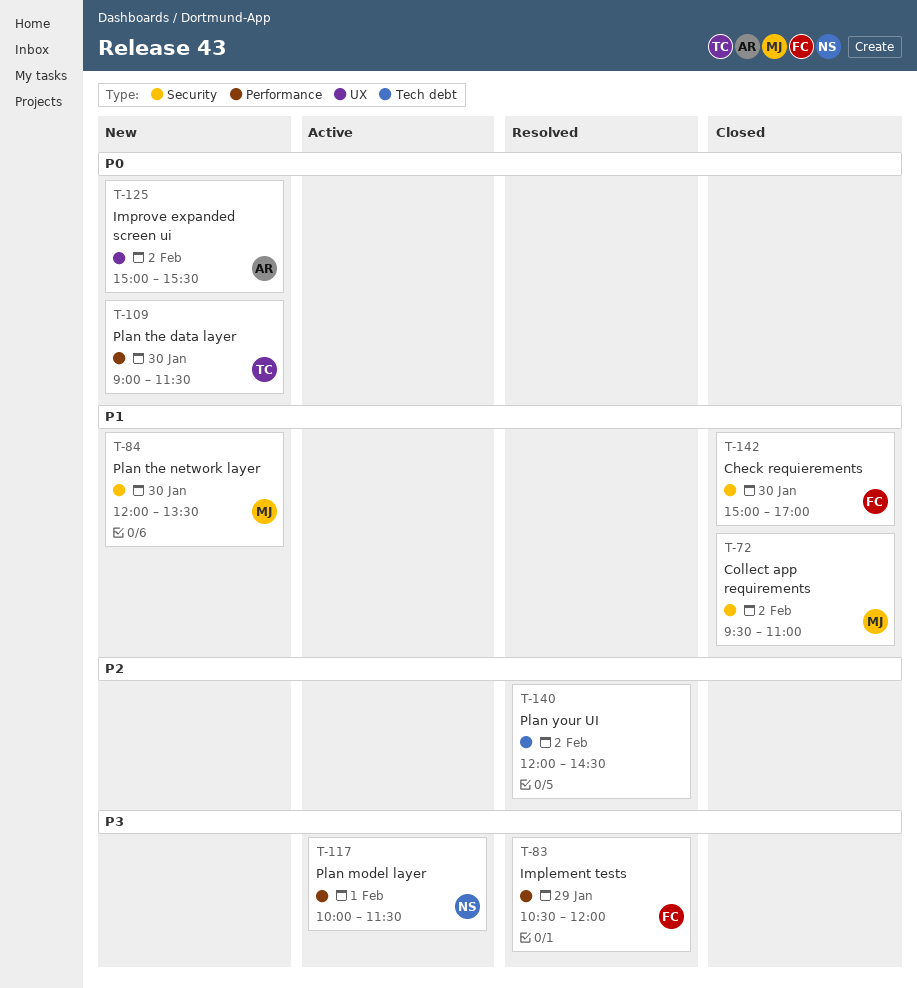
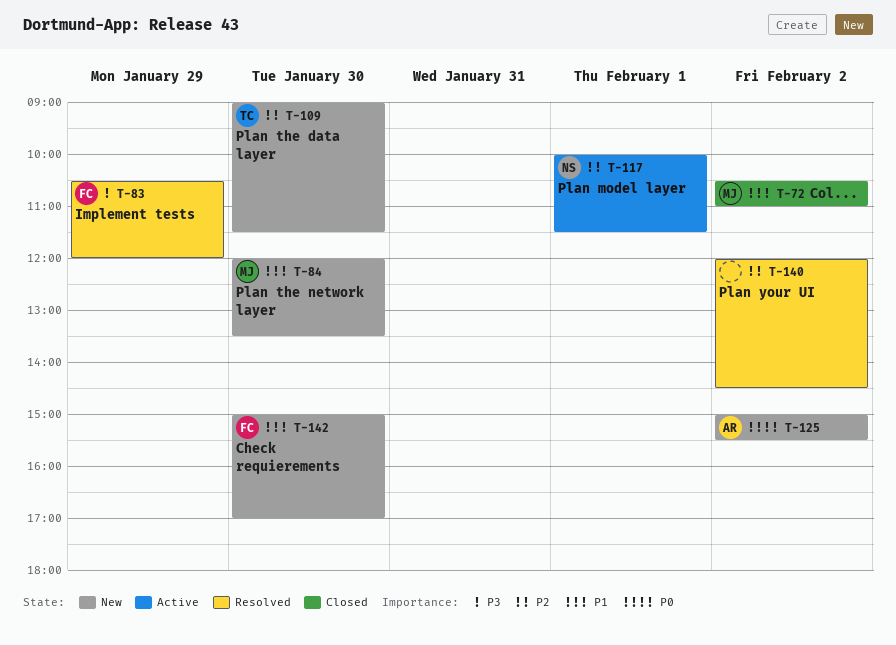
T-72, begins: 09:30 -> 10:30
T-109, priority: P0 -> P2
T-117, priority: P3 -> P2
T-142, status: Closed -> New

